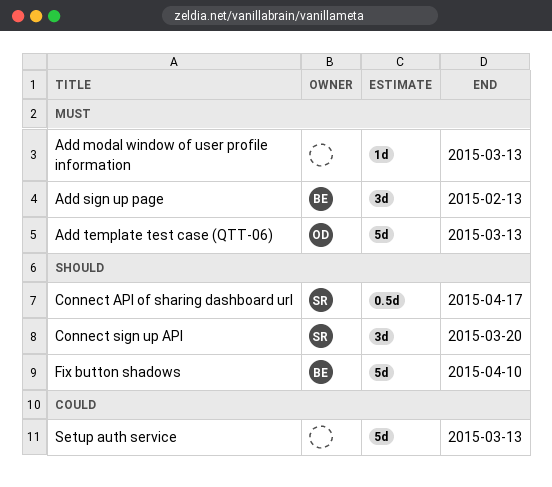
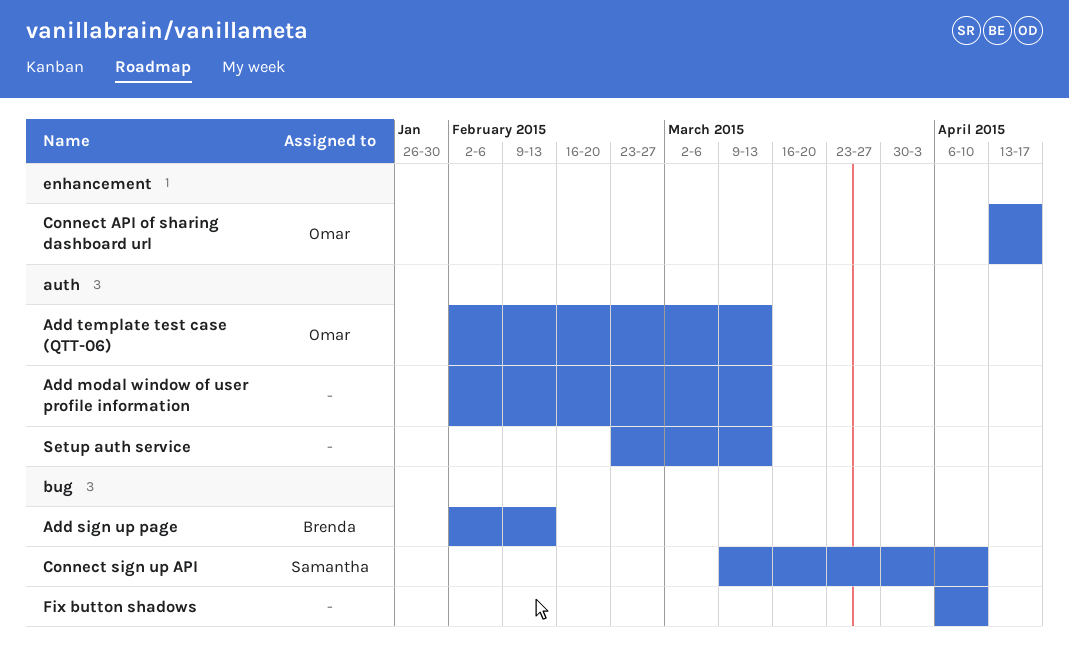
Connect API of sharing dashboard url, owner: Samantha -> Omar
Connect sign up API, due: Mar 20 -> Apr 10
Fix button shadows, owner: Brenda -> none

